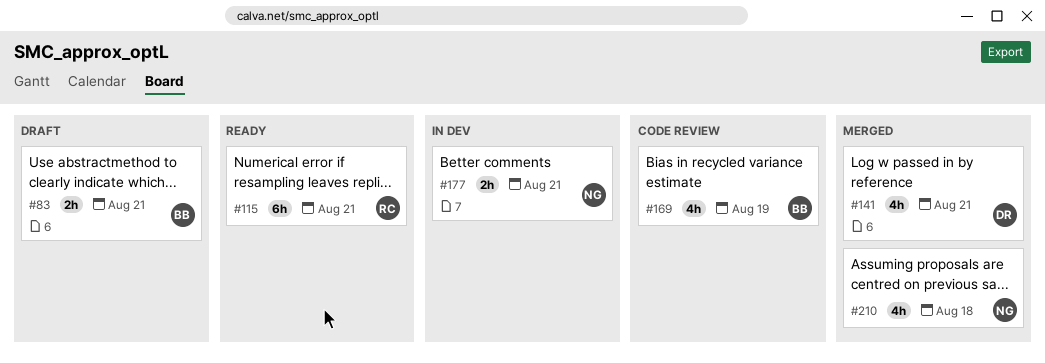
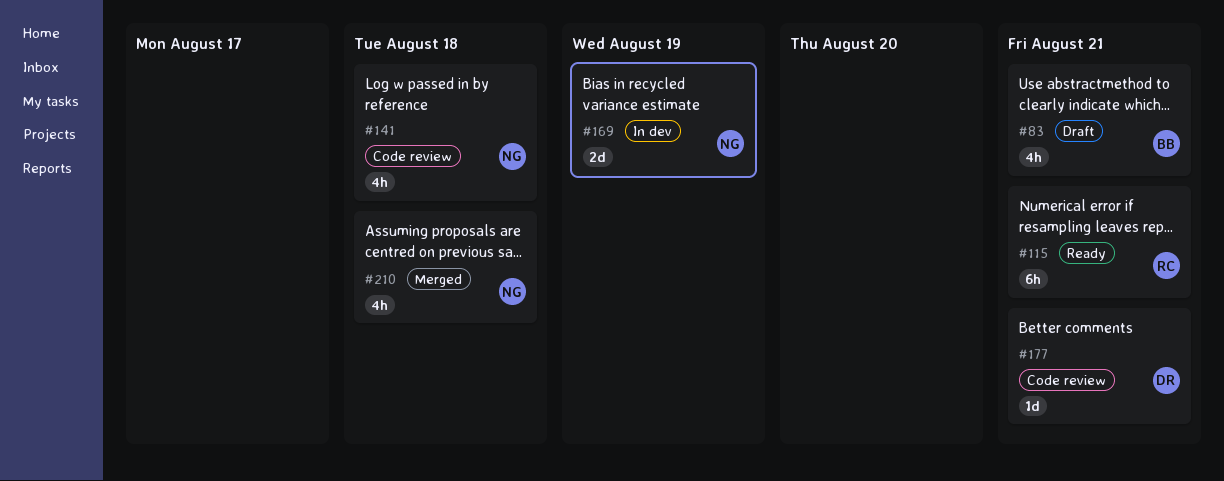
#83, estimate: 2h -> 4h
#141, status: Merged -> Code review
#141, owner: DR -> NG
#141, due: Aug 21 -> Aug 18
#169, status: Code review -> In dev
#169, owner: BB -> NG
#169, estimate: 4h -> 2d
#177, status: In dev -> Code review
#177, owner: NG -> DR
#177, estimate: 2h -> 1d

